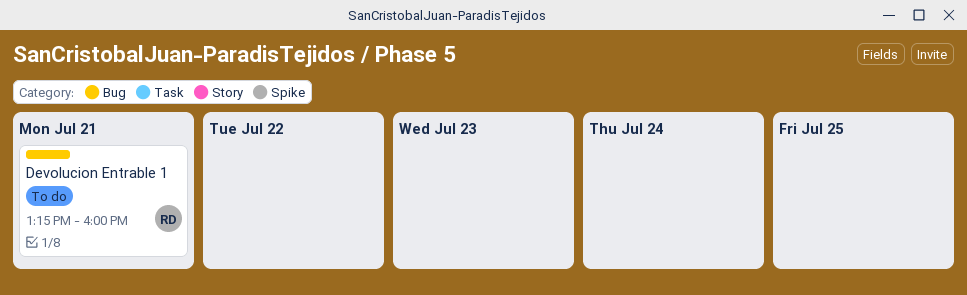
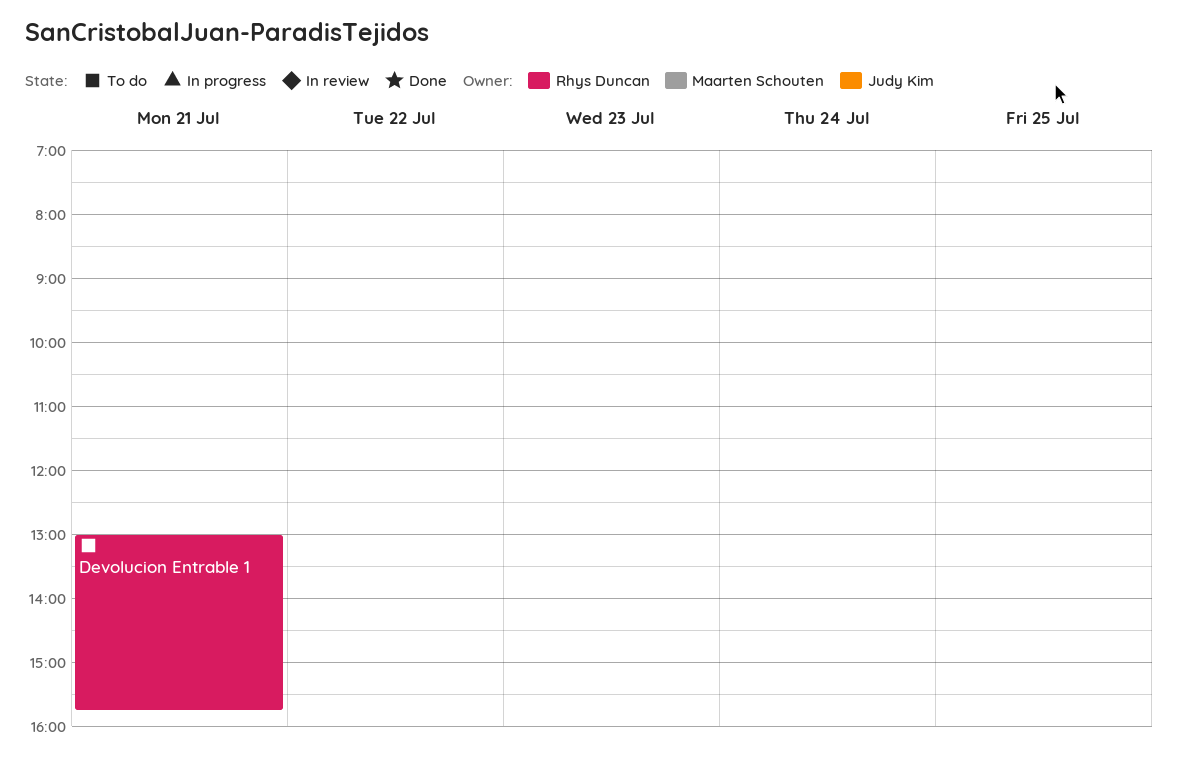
Devolucion Entrable 1, begins: 13:15 -> 13:00
Devolucion Entrable 1, ends: 16:00 -> 15:45

